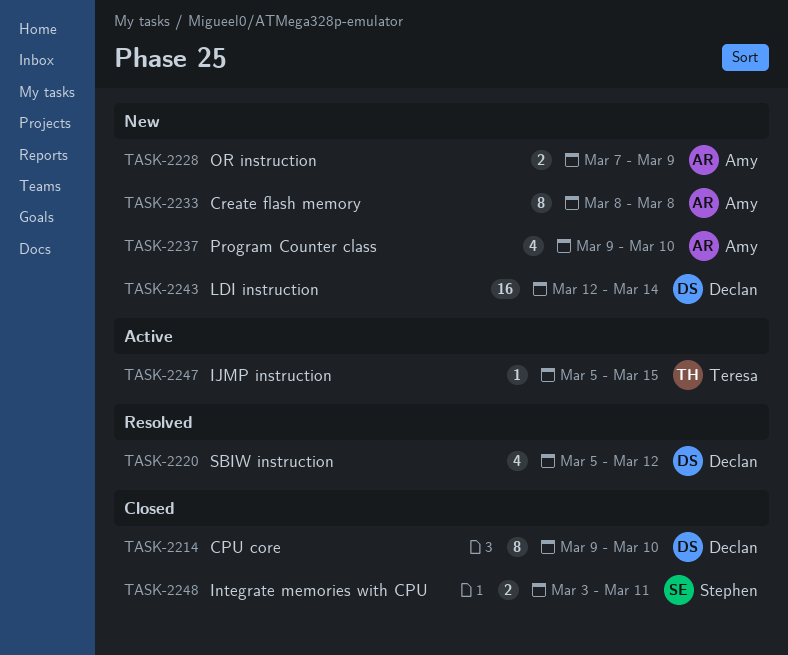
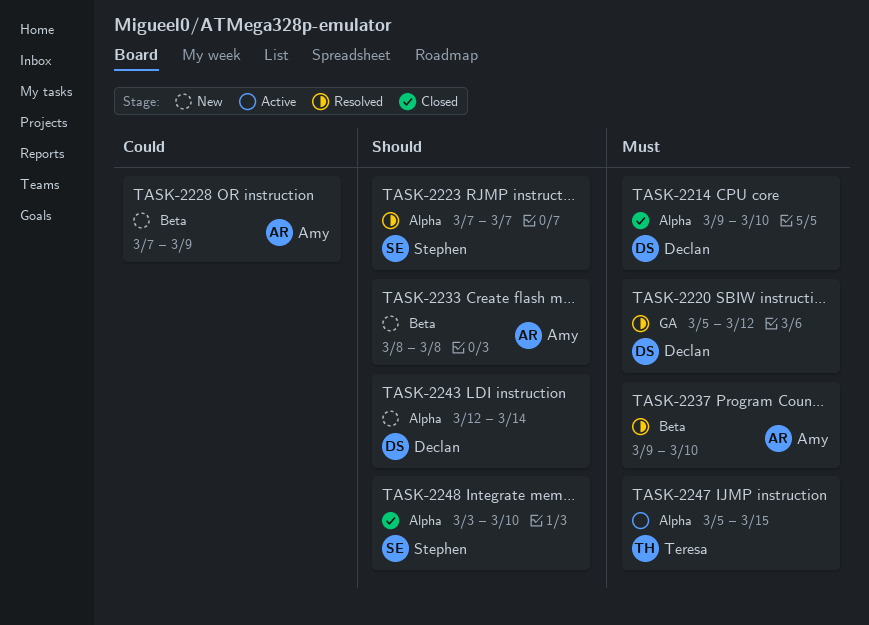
TASK-2223: none -> present
TASK-2237, status: New -> Resolved
TASK-2248, due: Mar 11 -> Mar 10

